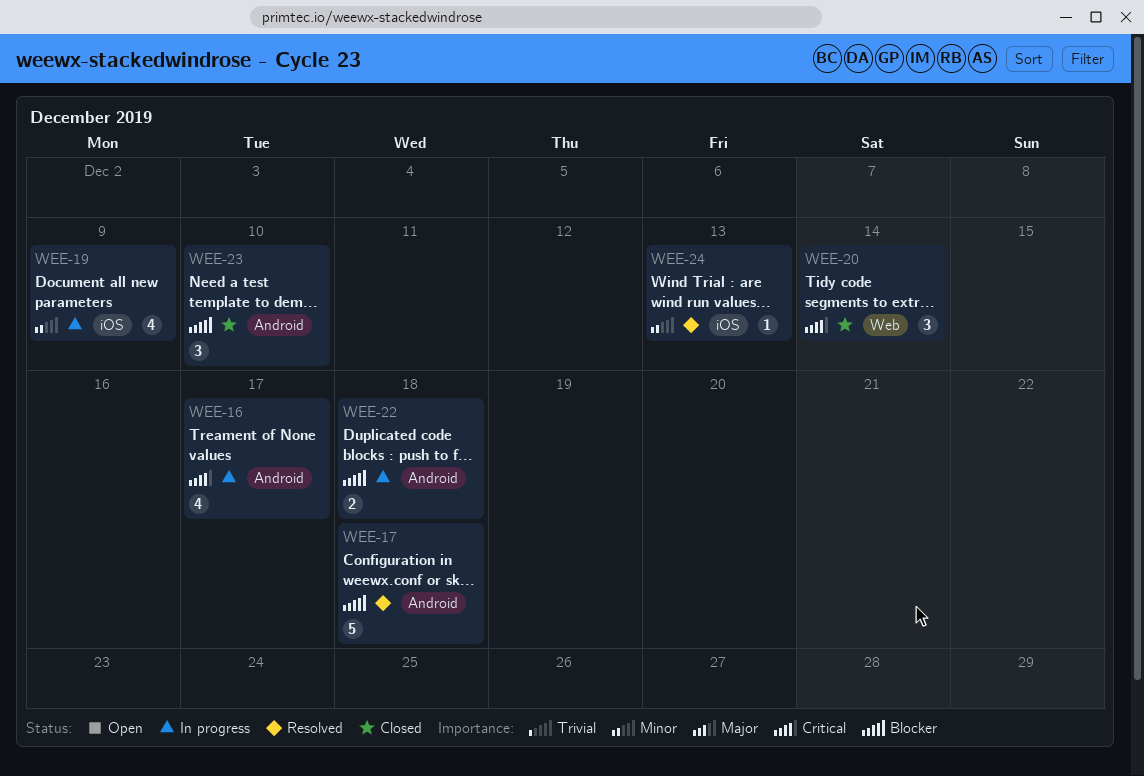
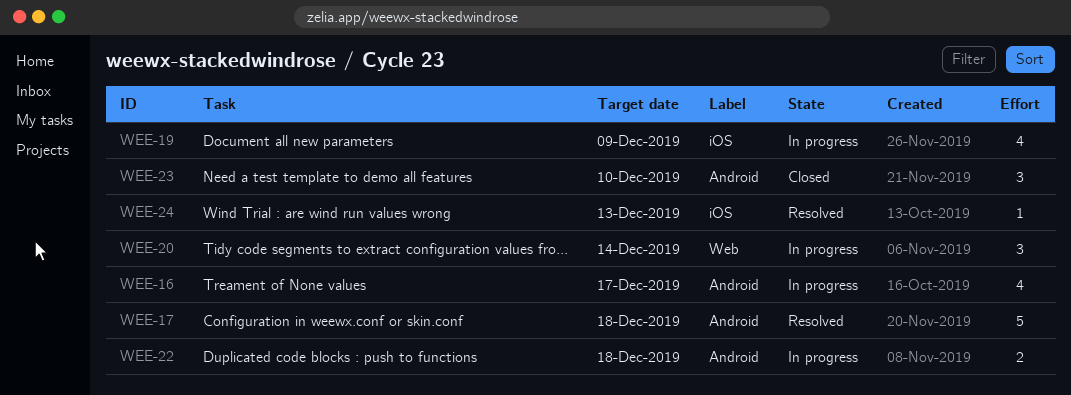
WEE-20, status: Closed -> In progress

